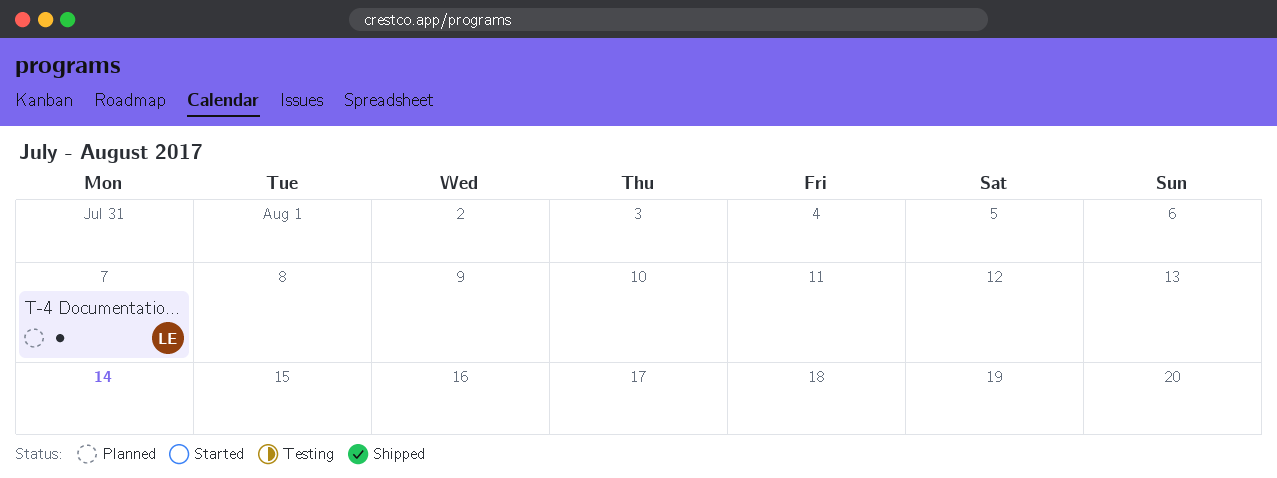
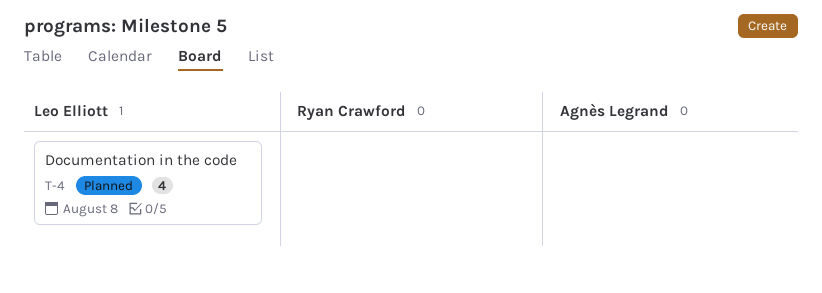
T-4, estimate: 1 -> 4
T-4, due: Aug 7 -> Aug 8

